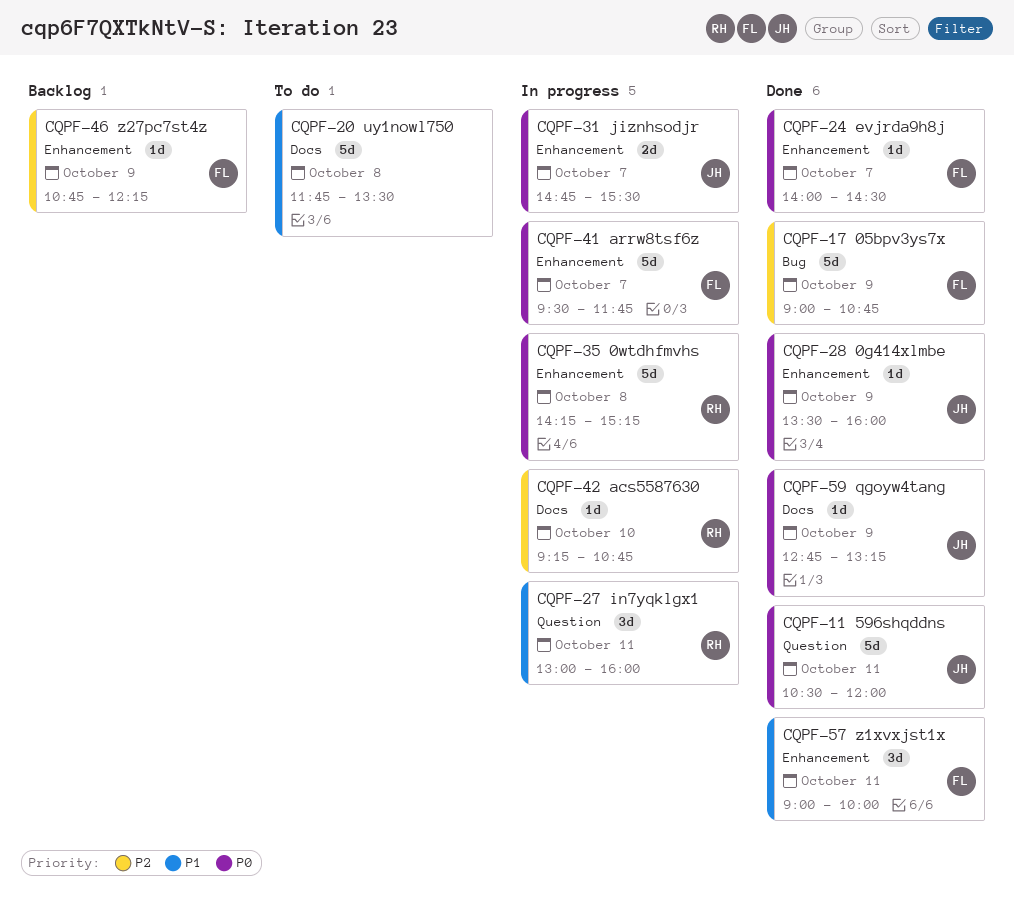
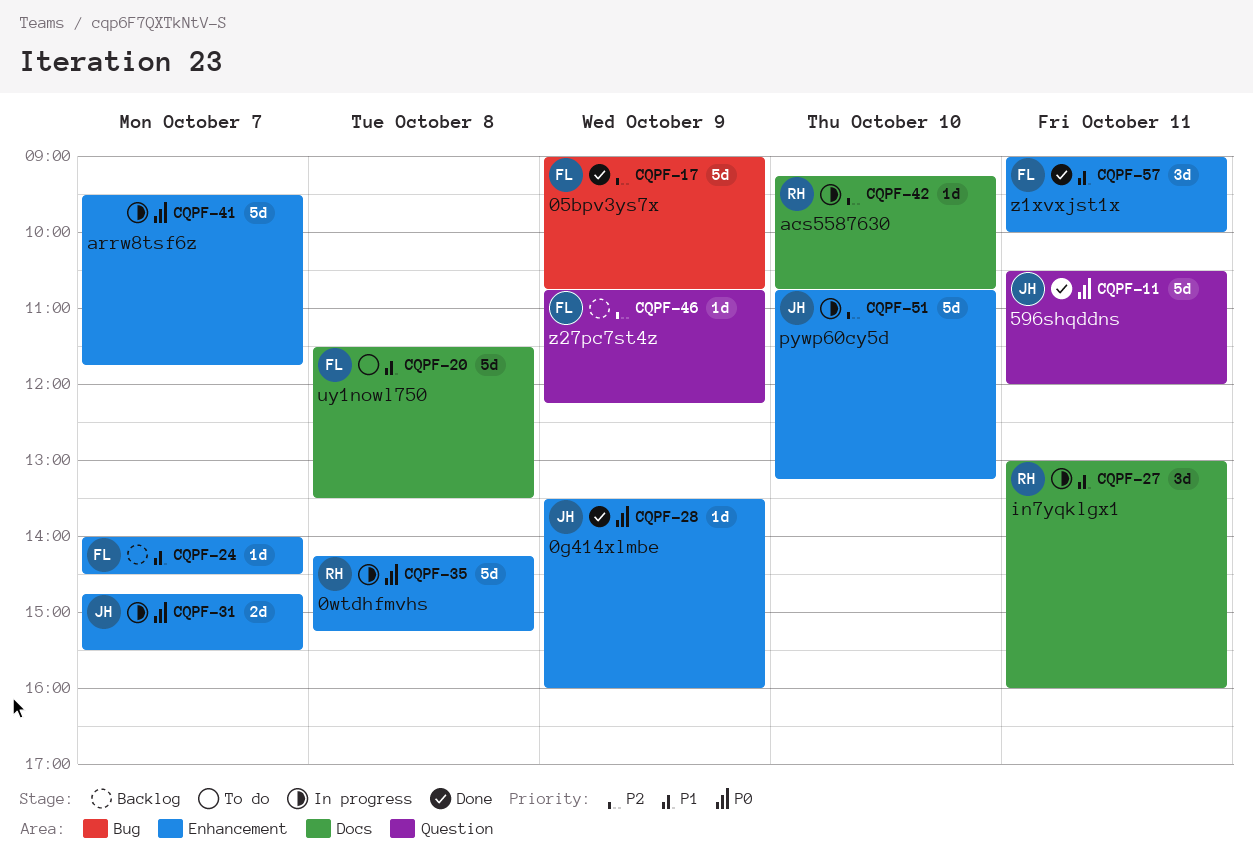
CQPF-20, owner: none -> FL
CQPF-20, begins: 11:45 -> 11:30
CQPF-24, status: Done -> Backlog
CQPF-24, priority: P0 -> P1
CQPF-27, label: Question -> Docs
CQPF-41, owner: FL -> none
CQPF-46, label: Enhancement -> Question
CQPF-51: none -> present
CQPF-59: present -> none

